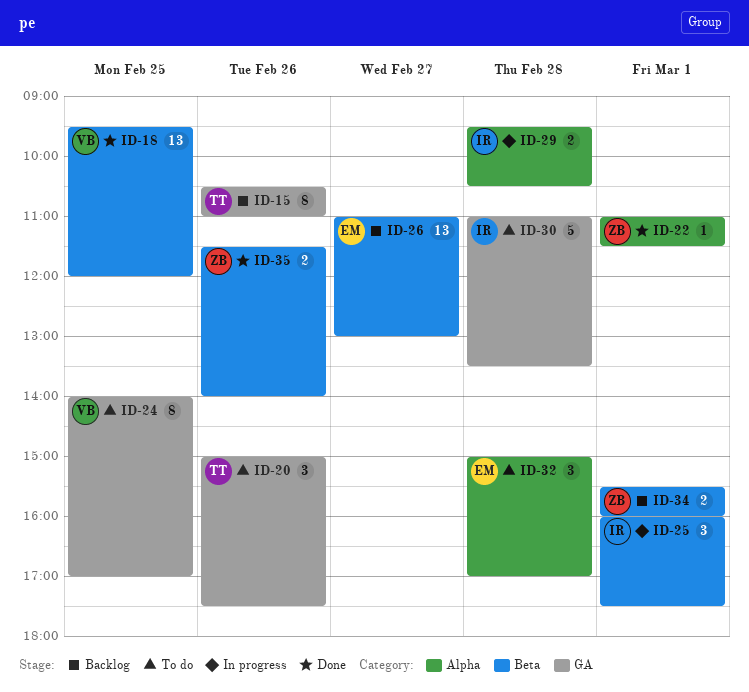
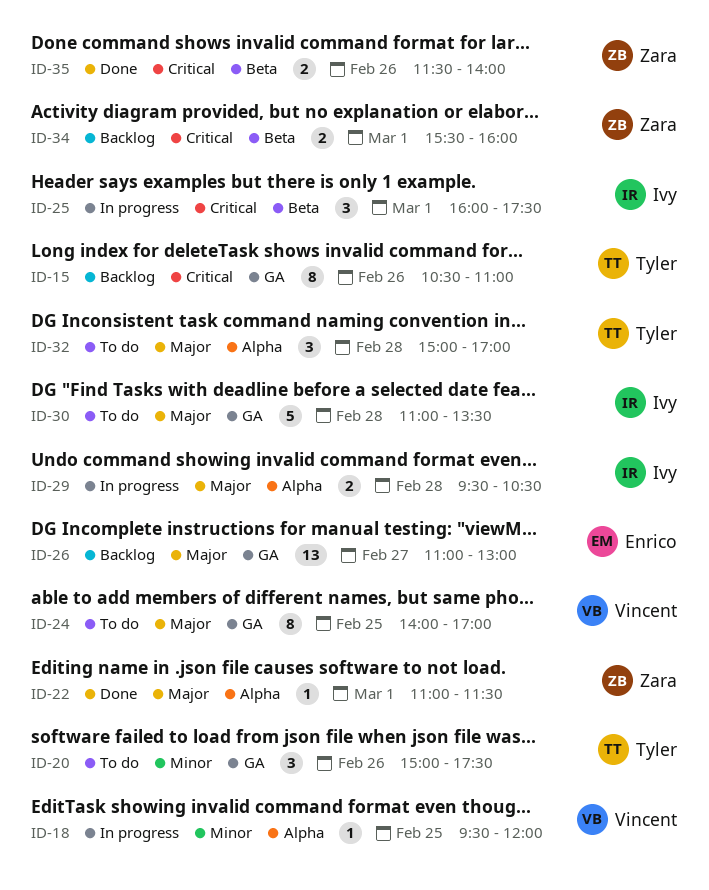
ID-18, status: Done -> In progress
ID-18, label: Beta -> Alpha
ID-18, estimate: 13 -> 1
ID-26, label: Beta -> GA
ID-32, owner: Enrico -> Tyler

